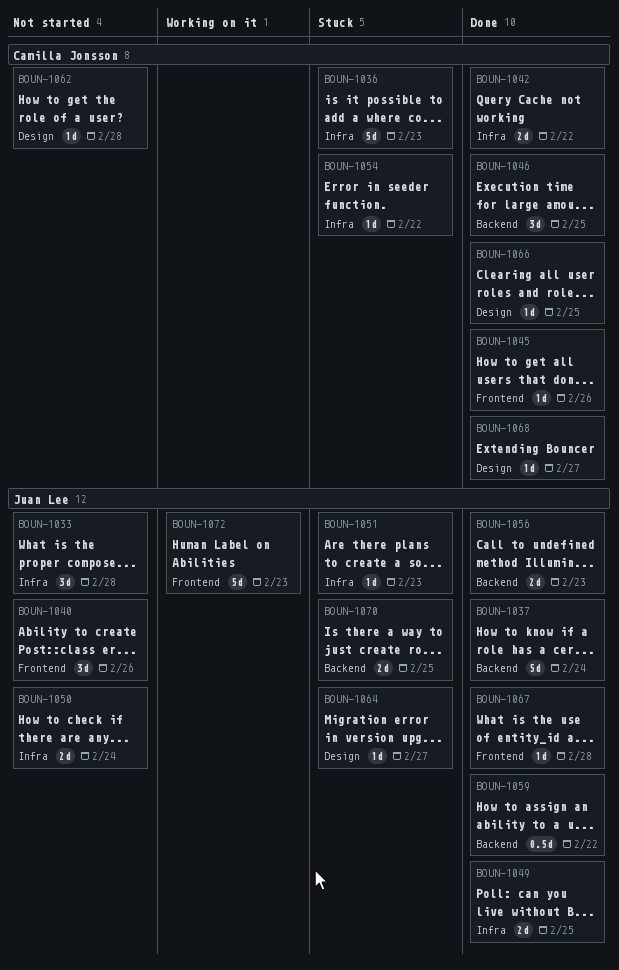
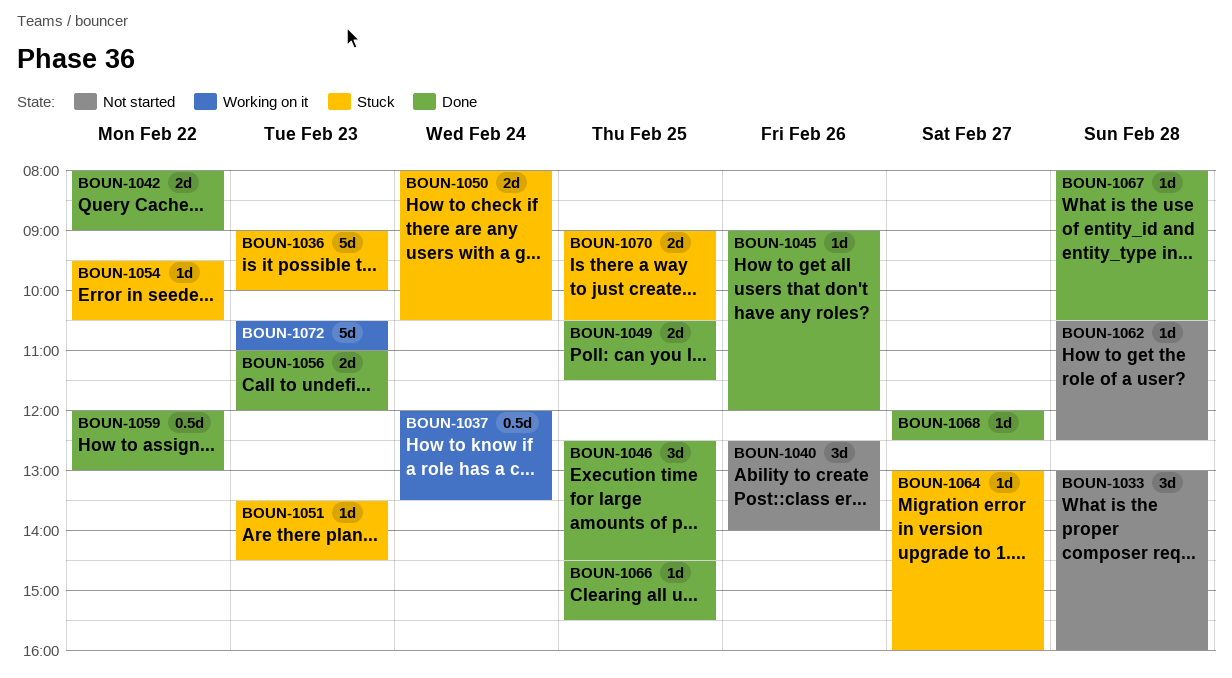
BOUN-1037, status: Done -> Working on it
BOUN-1037, estimate: 5d -> 0.5d
BOUN-1050, status: Not started -> Stuck

